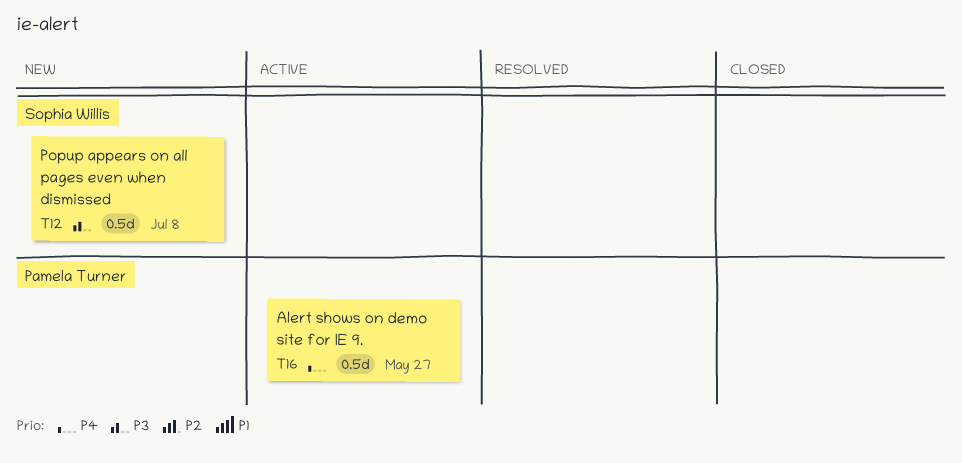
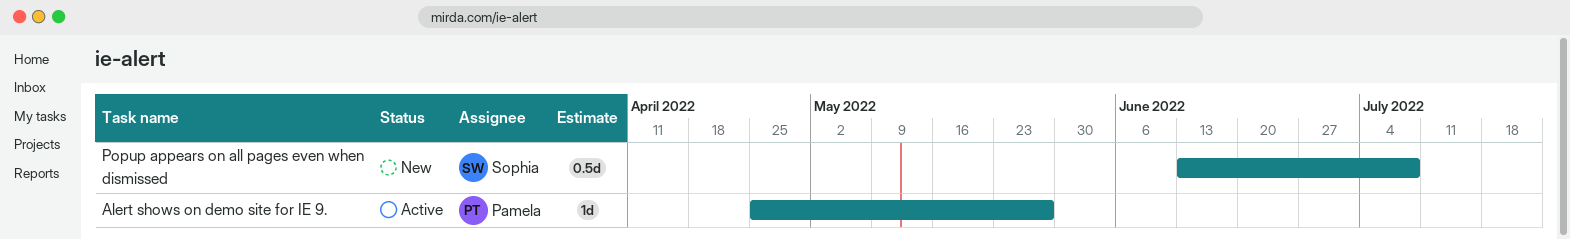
Alert shows on demo site for IE 9., estimate: 0.5d -> 1d

